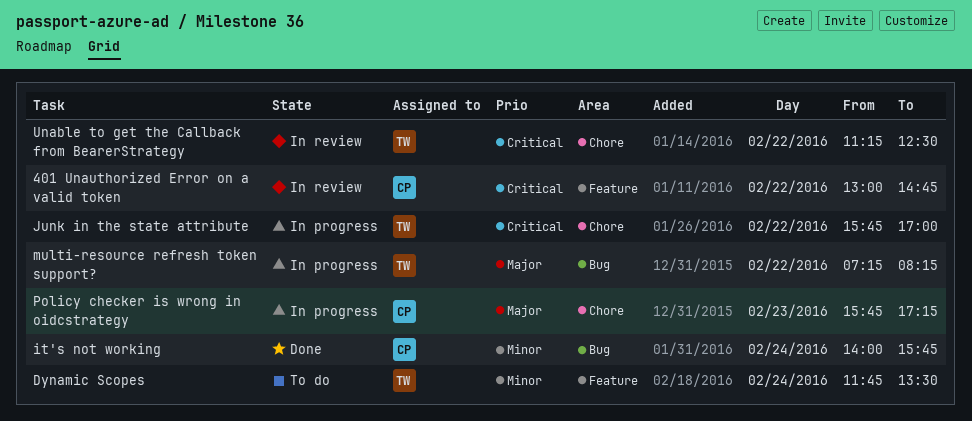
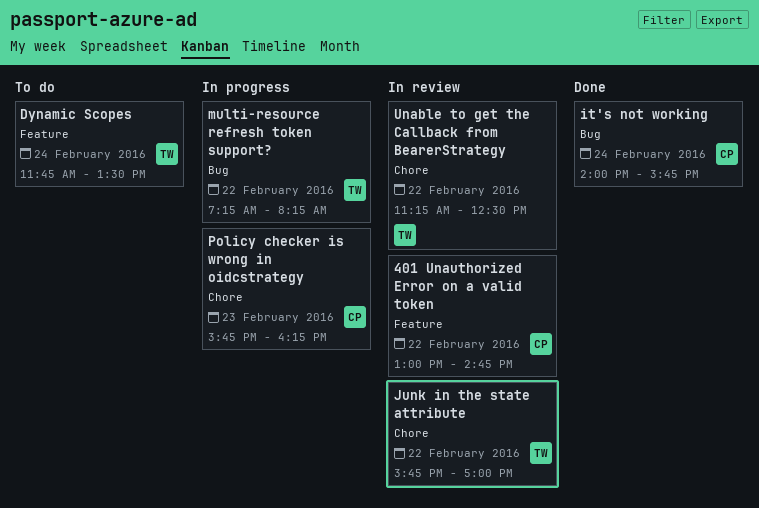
Junk in the state attribute, status: In progress -> In review
Policy checker is wrong in oidcstrategy, ends: 17:15 -> 16:15

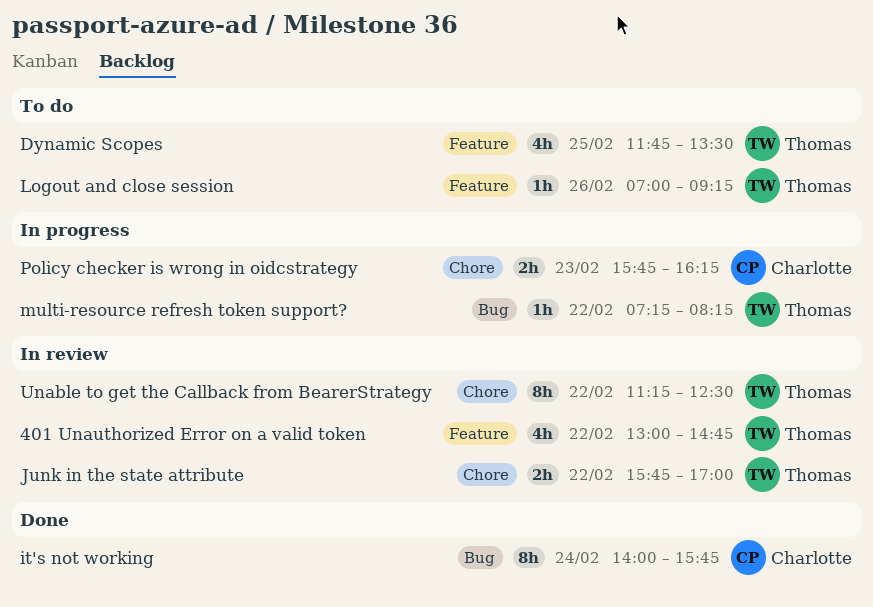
401 Unauthorized Error on a valid token, owner: Charlotte -> Thomas
Dynamic Scopes, day: Feb 24 -> Feb 25
Logout and close session: none -> present

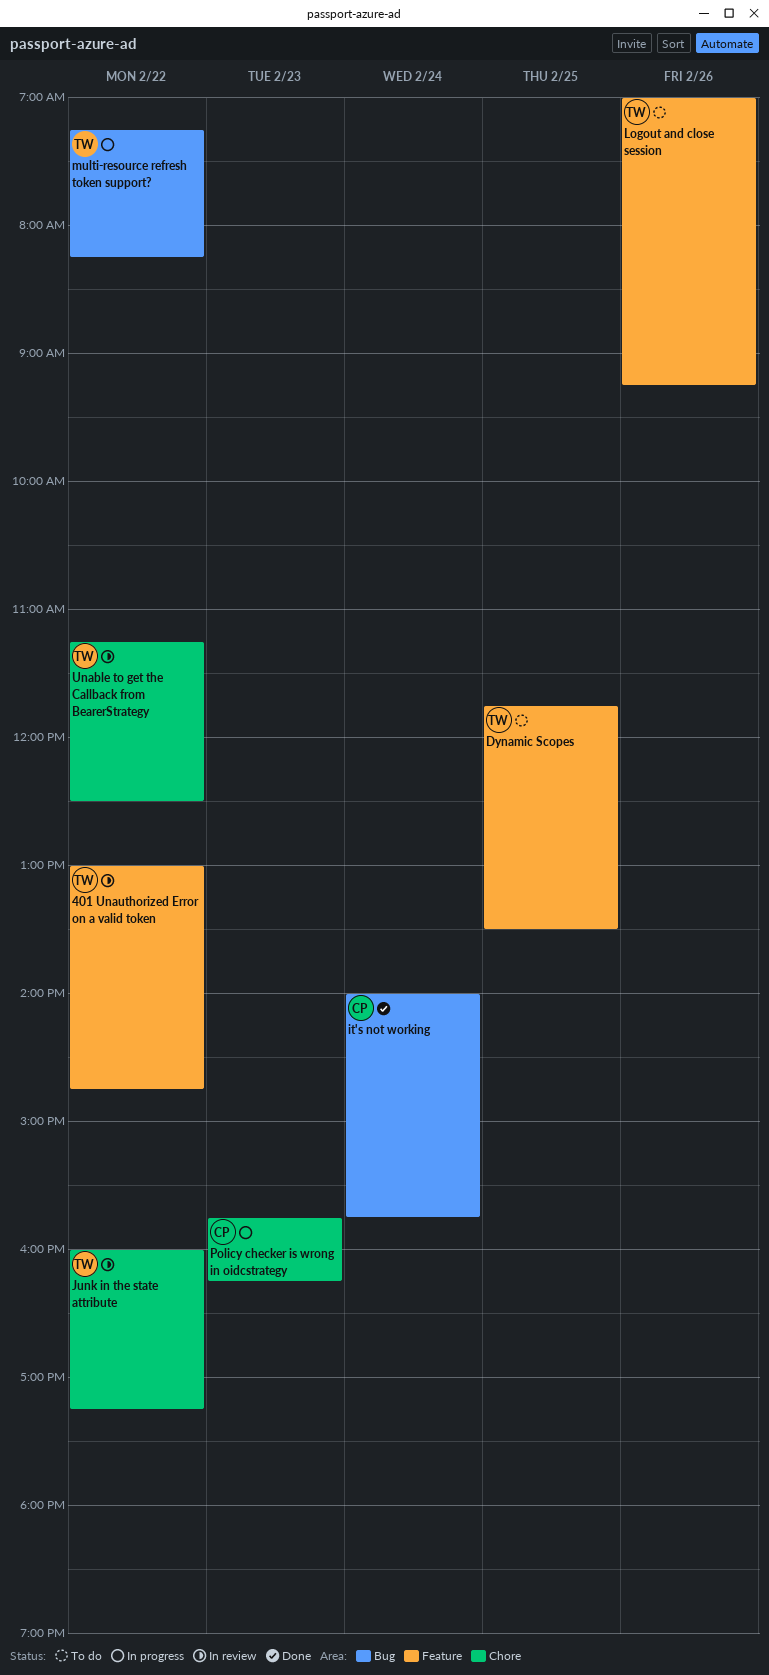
Junk in the state attribute, begins: 15:45 -> 16:00
Junk in the state attribute, ends: 17:00 -> 17:15

